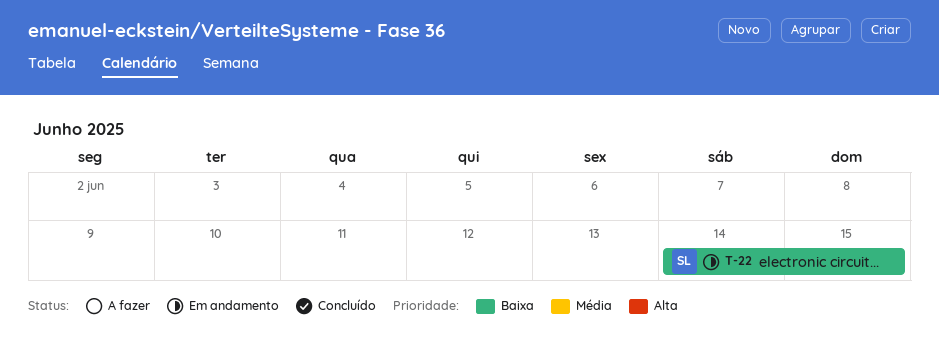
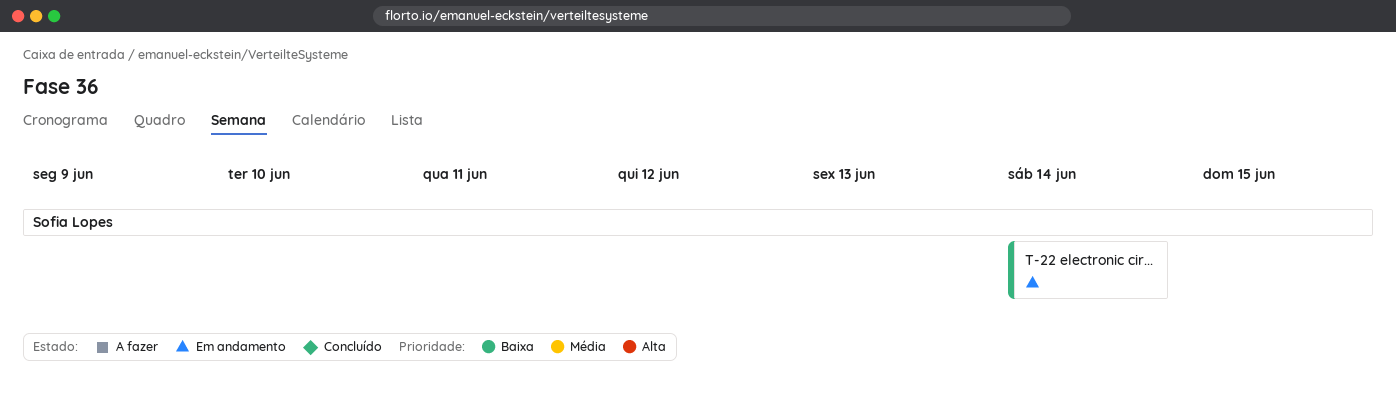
T-22, due: Jun 15 -> Jun 14

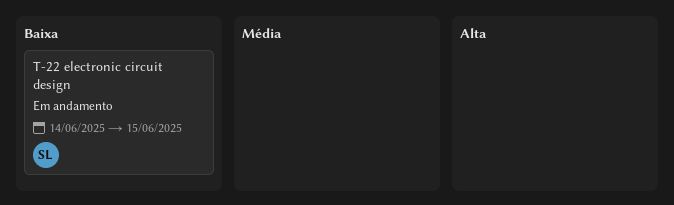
T-22, due: Jun 14 -> Jun 15

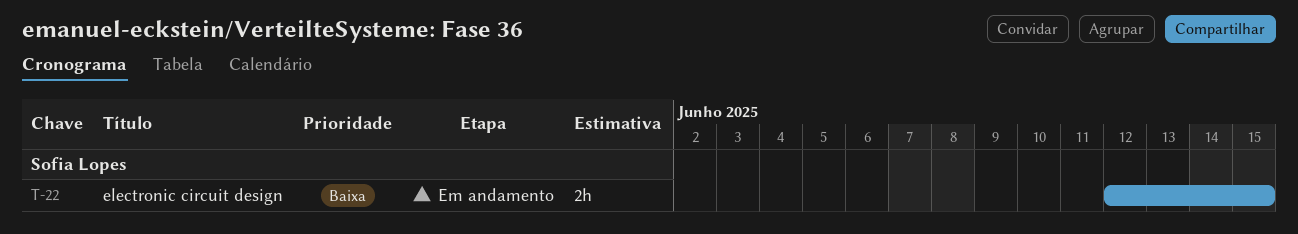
T-22, start: Jun 14 -> Jun 12

